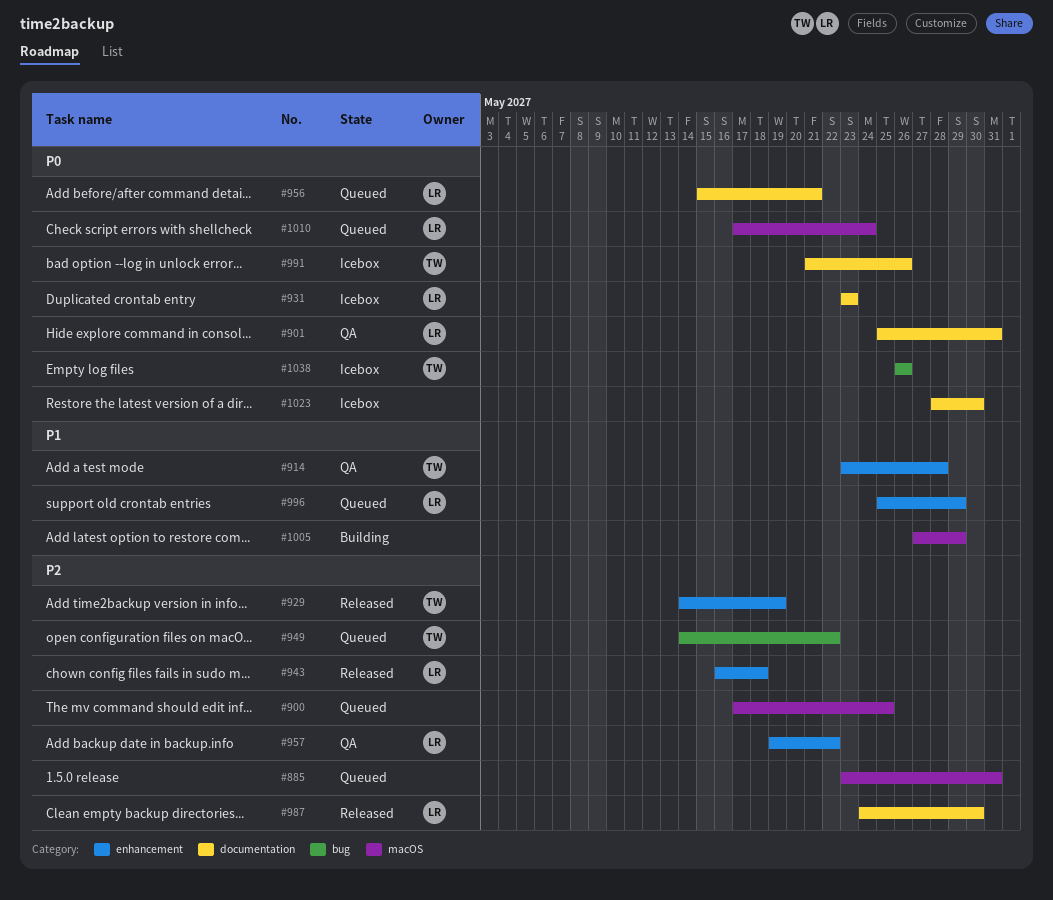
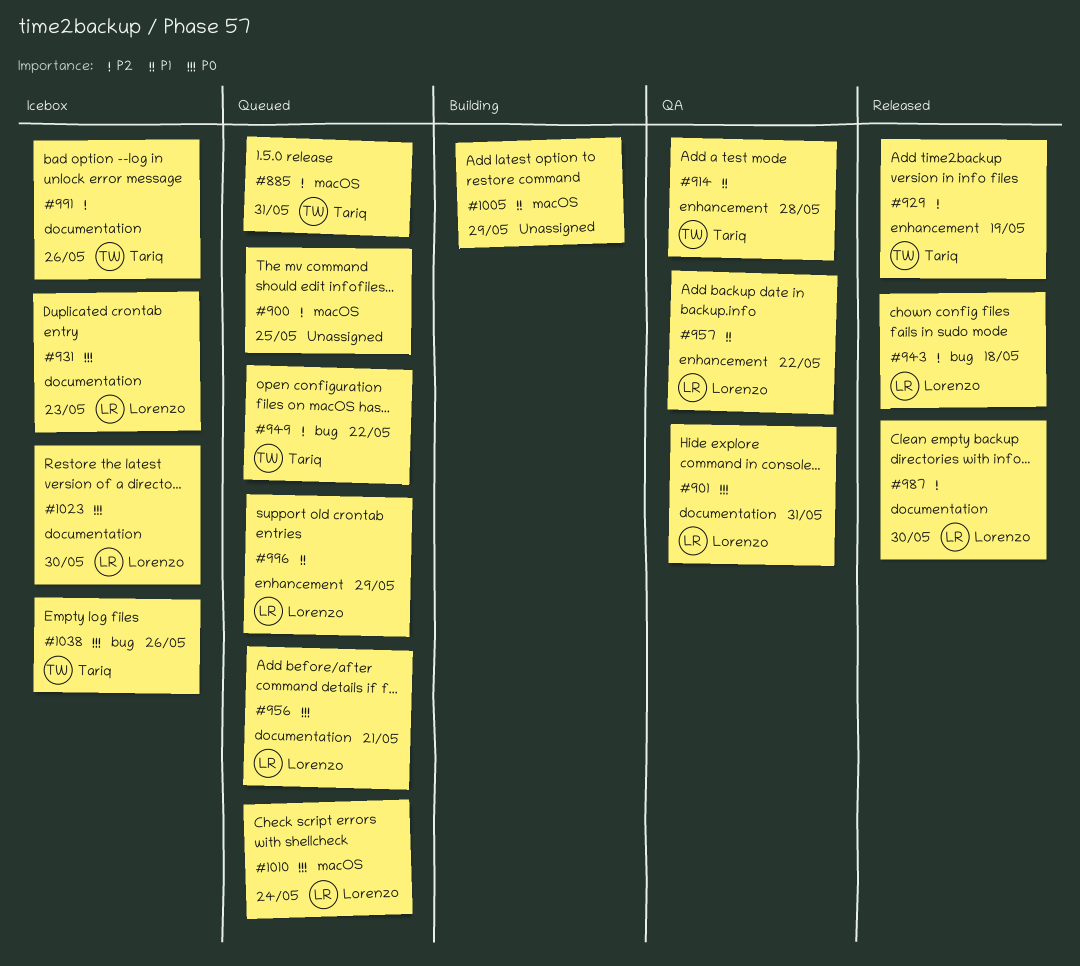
#885, owner: none -> Tariq
#943, label: enhancement -> bug
#957, priority: P2 -> P1
#991, priority: P0 -> P2
#1023, owner: none -> Lorenzo

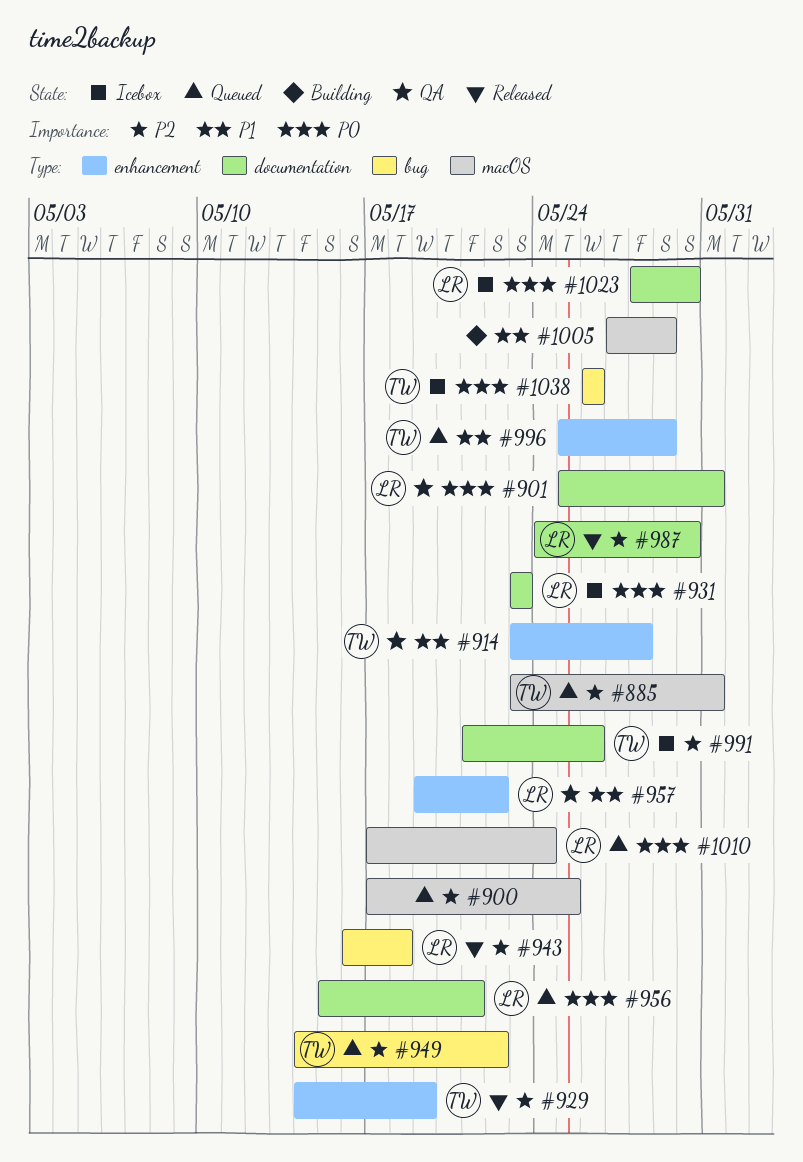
#996, owner: Lorenzo -> Tariq

